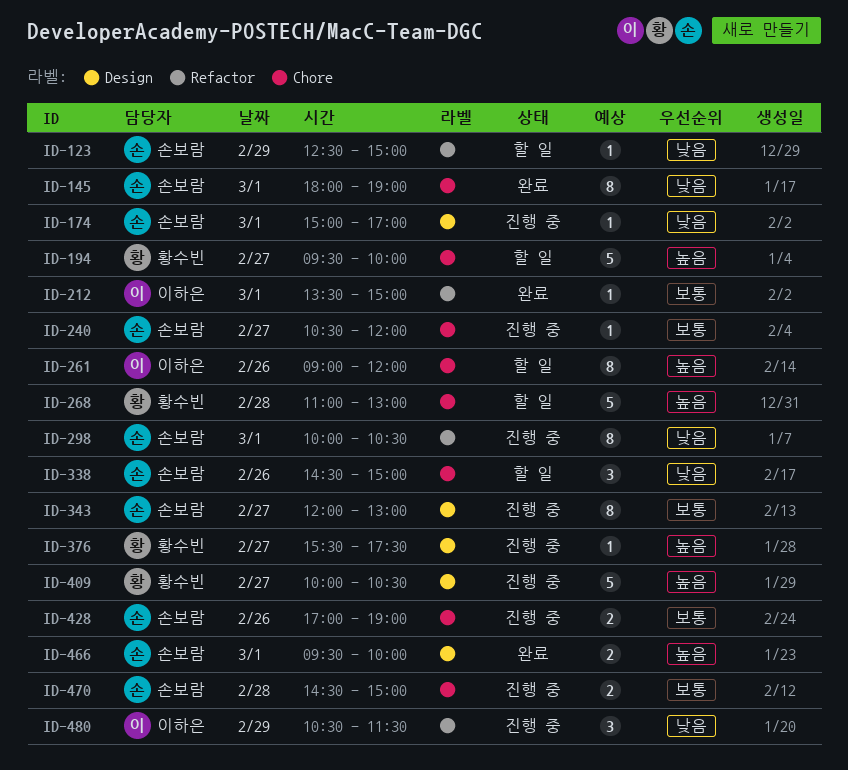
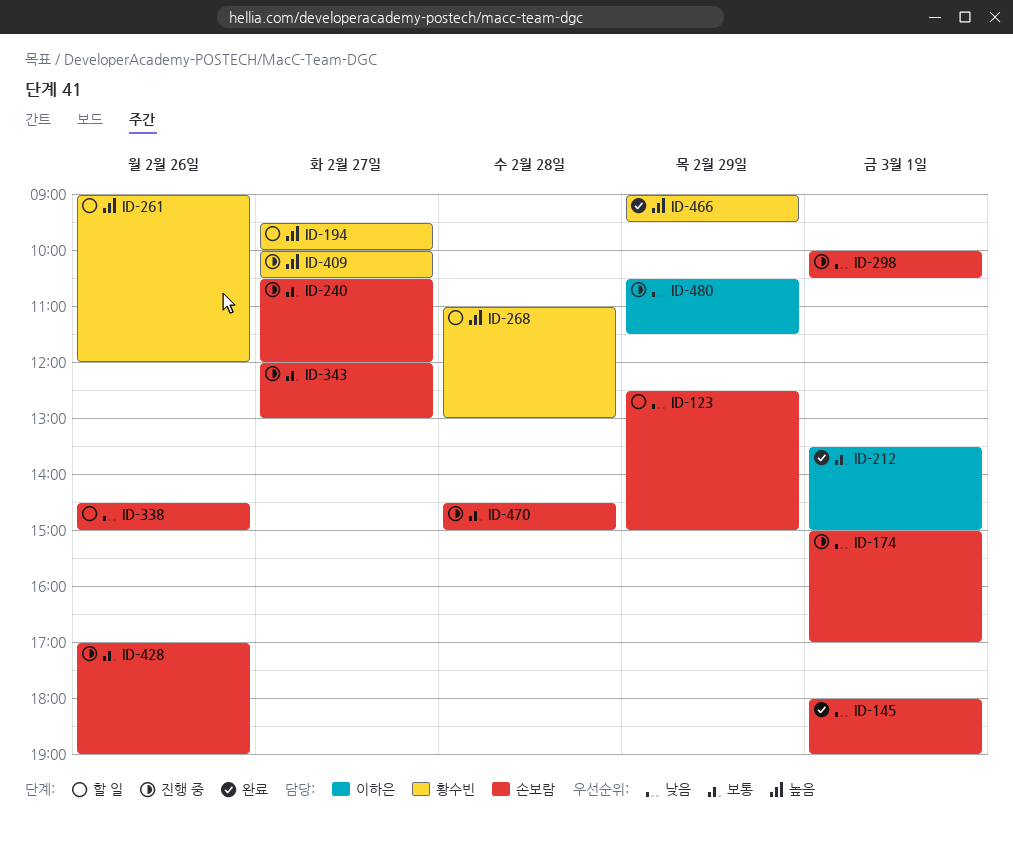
ID-261, owner: 이하은 -> 황수빈
ID-376: present -> none
ID-466, owner: 손보람 -> 황수빈
ID-466, day: Mar 1 -> Feb 29
ID-466, begins: 09:30 -> 09:00
ID-466, ends: 10:00 -> 09:30

